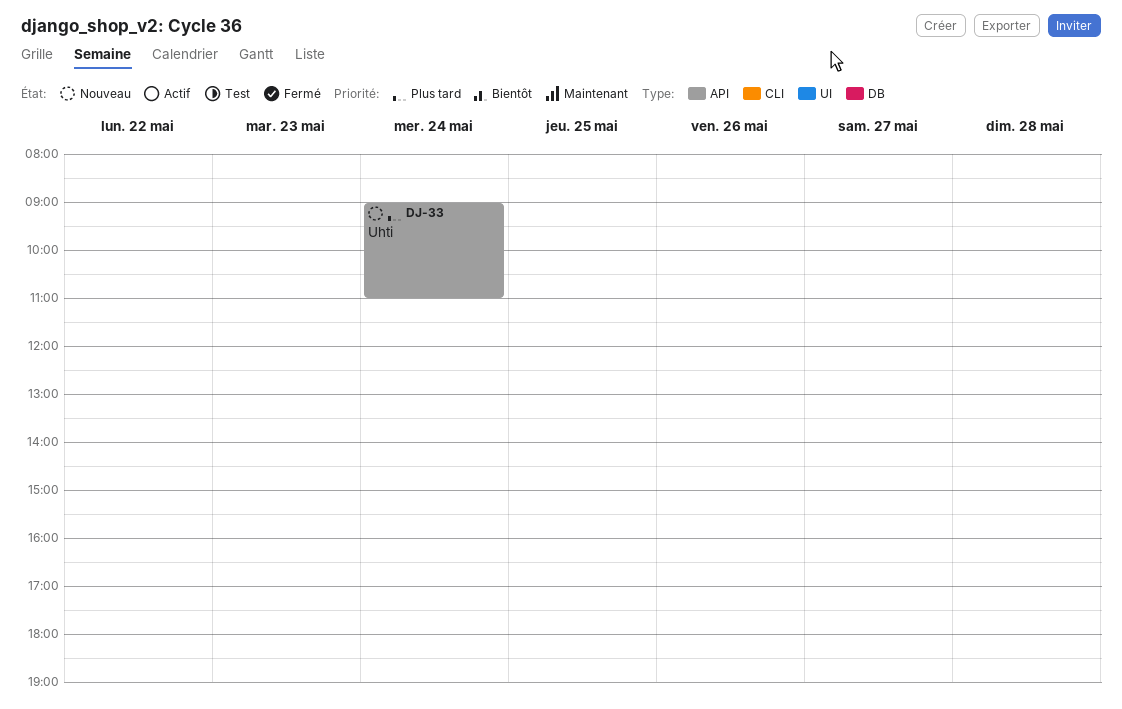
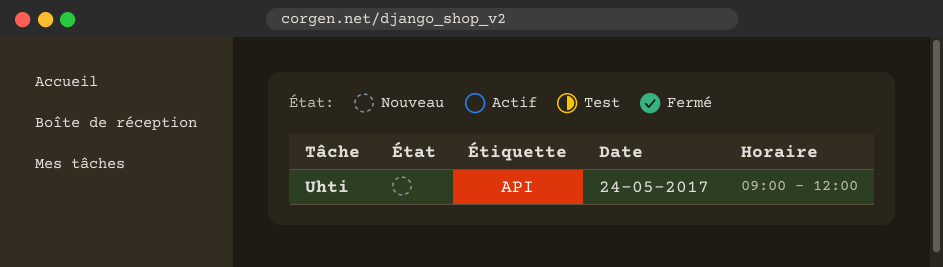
Uhti, ends: 11:00 -> 12:00

